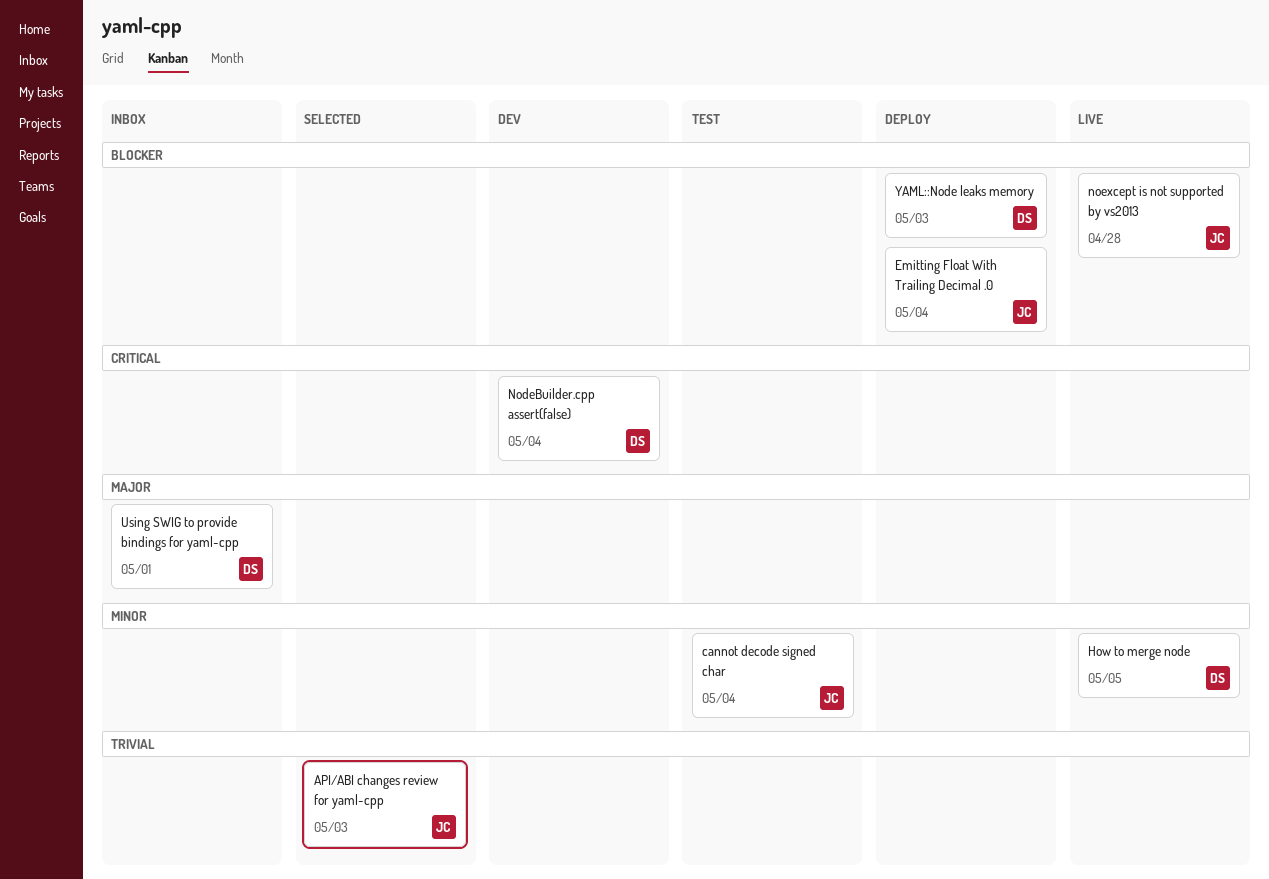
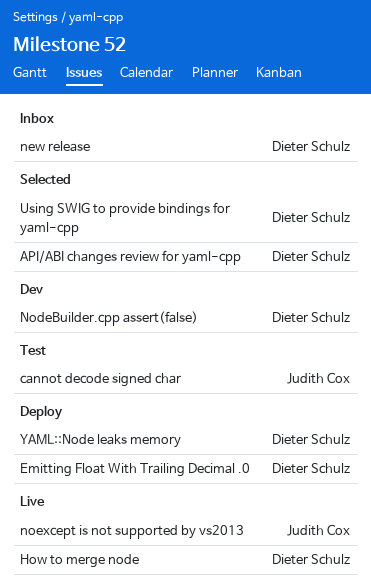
API/ABI changes review for yaml-cpp, owner: Judith Cox -> Dieter Schulz
Emitting Float With Trailing Decimal .0, owner: Judith Cox -> Dieter Schulz
new release: none -> present
Using SWIG to provide bindings for yaml-cpp, status: Inbox -> Selected

